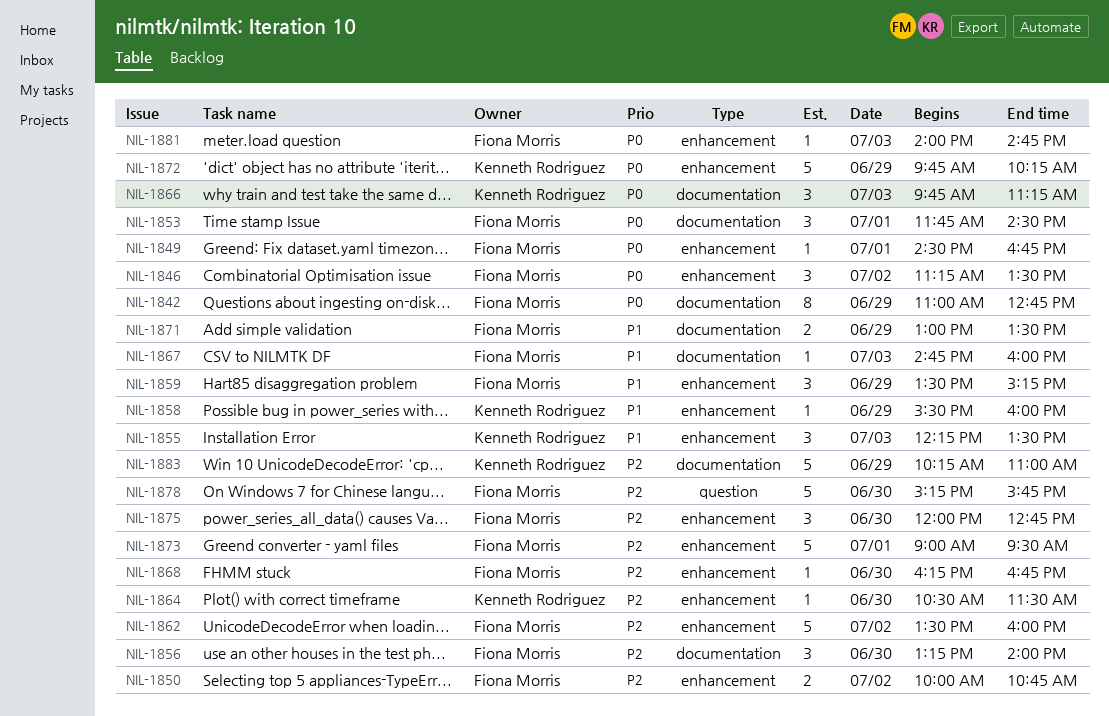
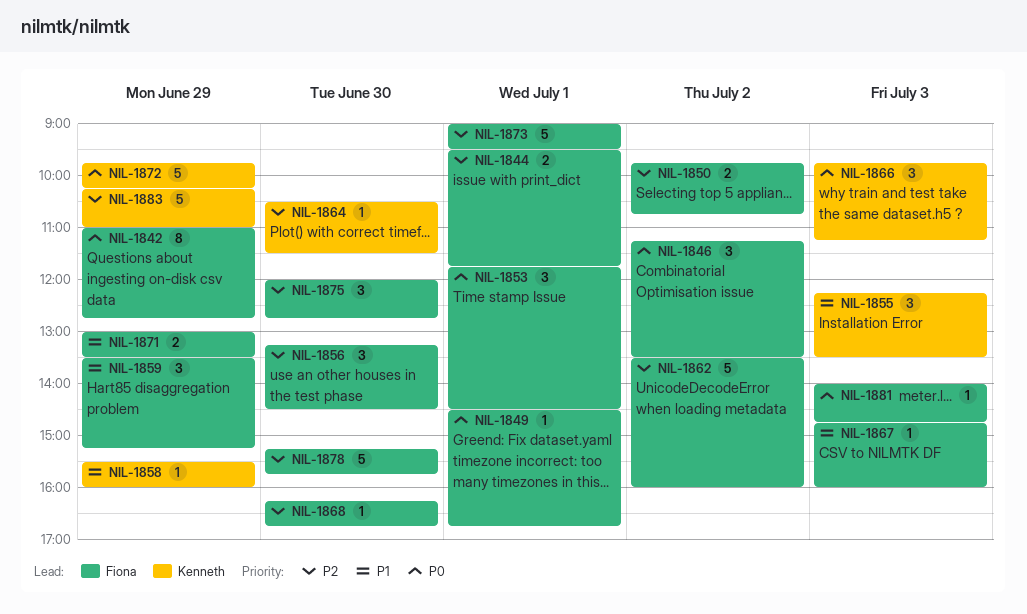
NIL-1844: none -> present
NIL-1850, begins: 10:00 -> 09:45
NIL-1856, ends: 14:00 -> 14:30

